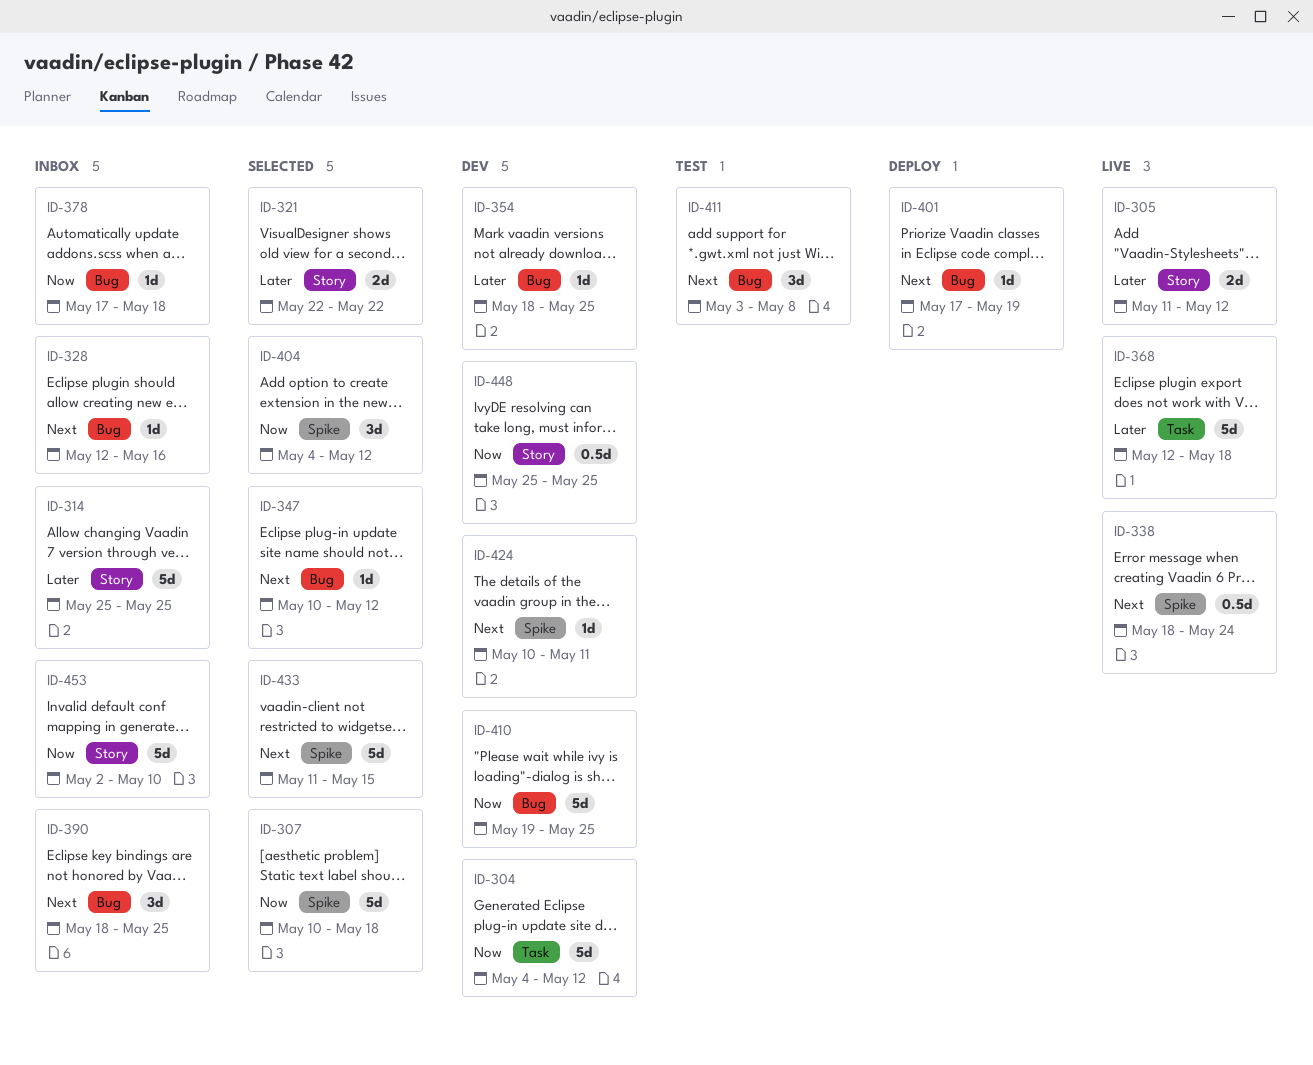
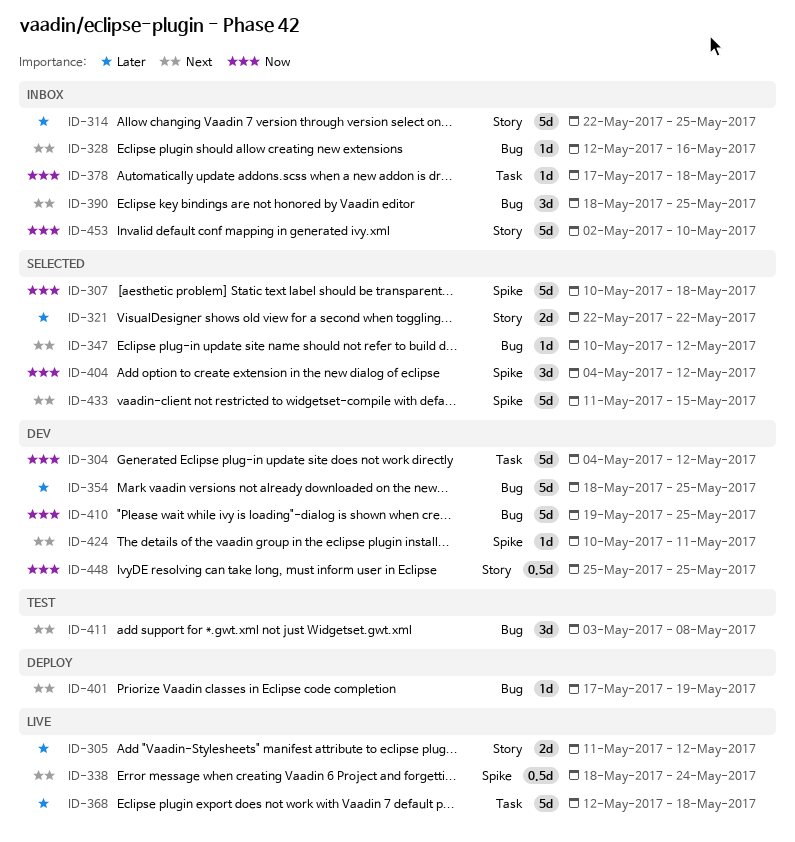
ID-314, start: May 25 -> May 22
ID-354, estimate: 1d -> 5d
ID-378, label: Bug -> Task

